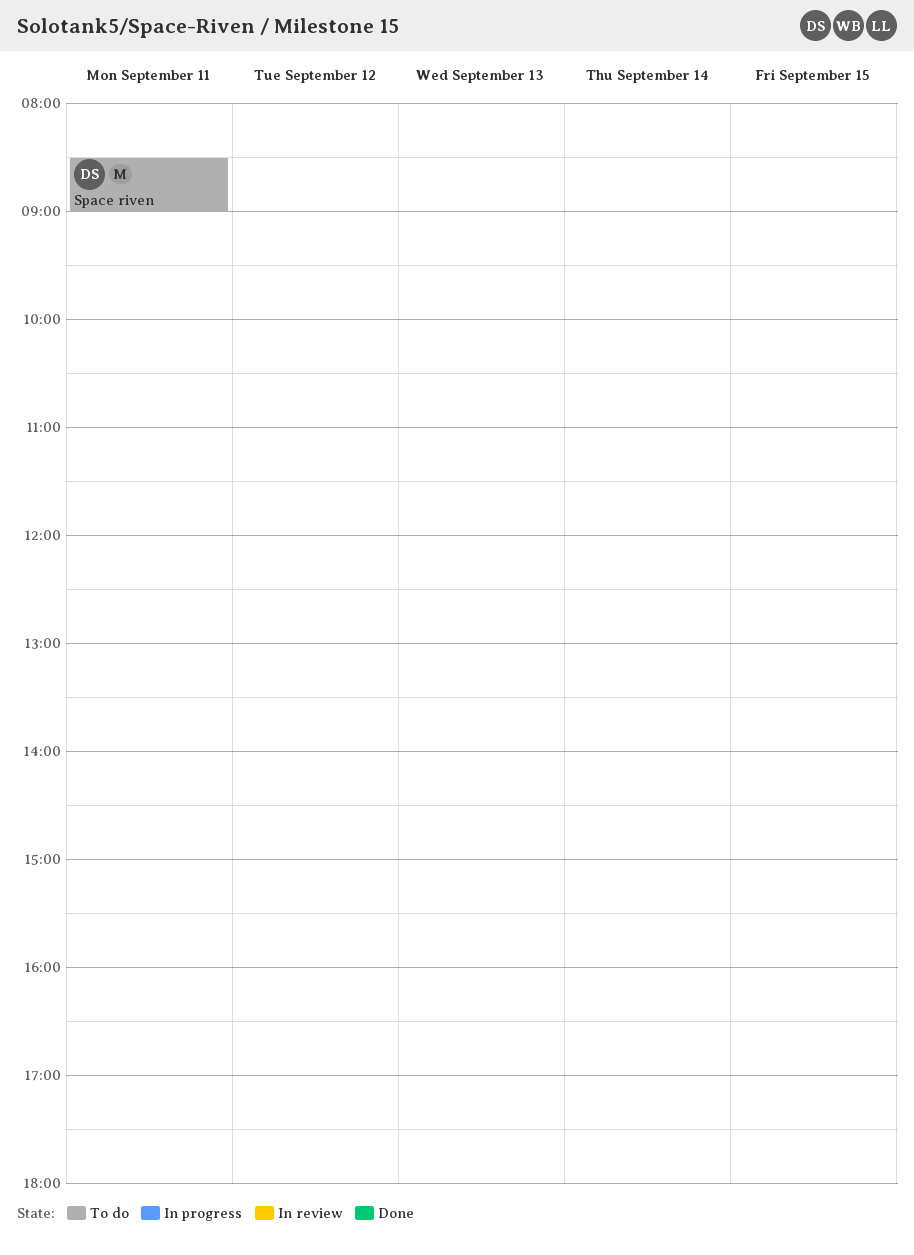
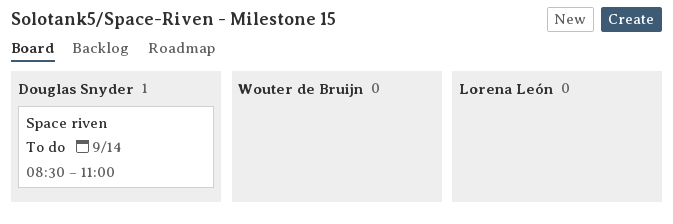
Space riven, day: Sep 11 -> Sep 14
Space riven, ends: 09:00 -> 11:00

